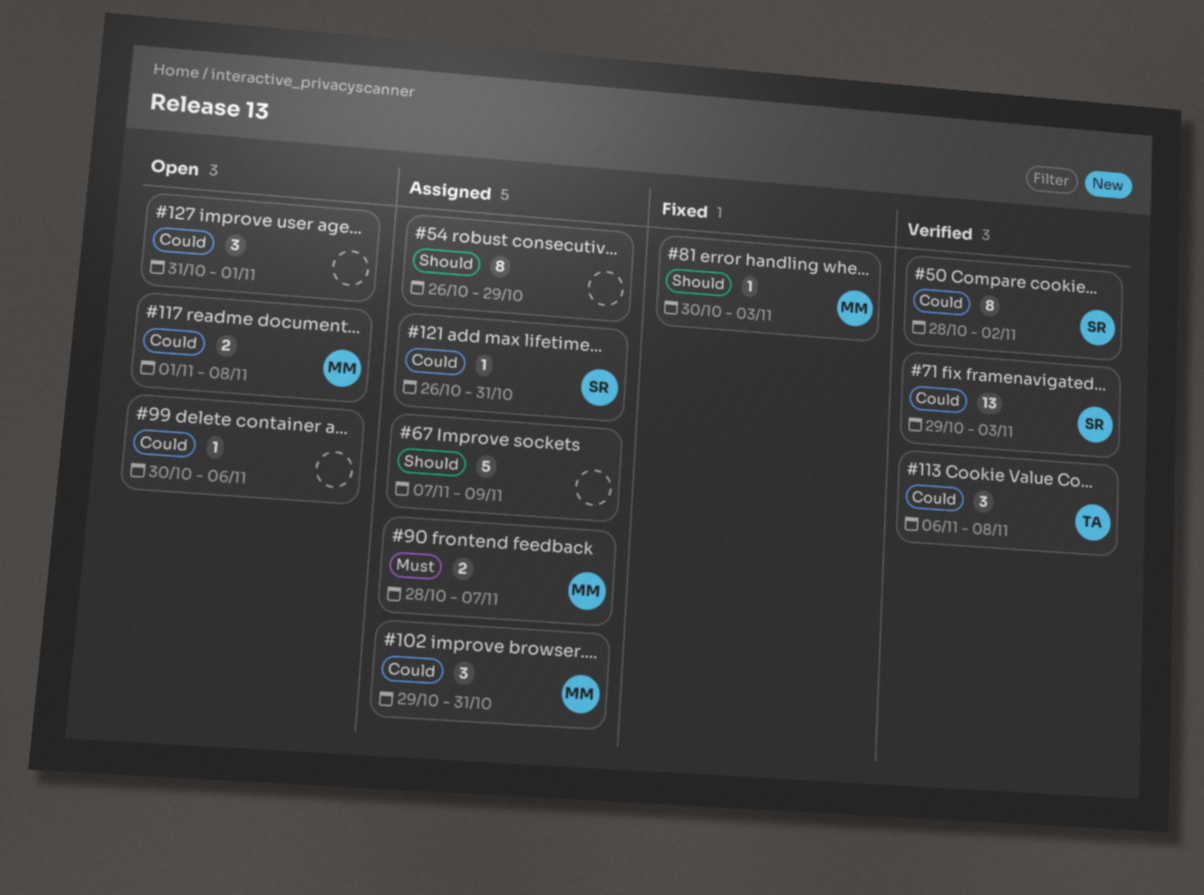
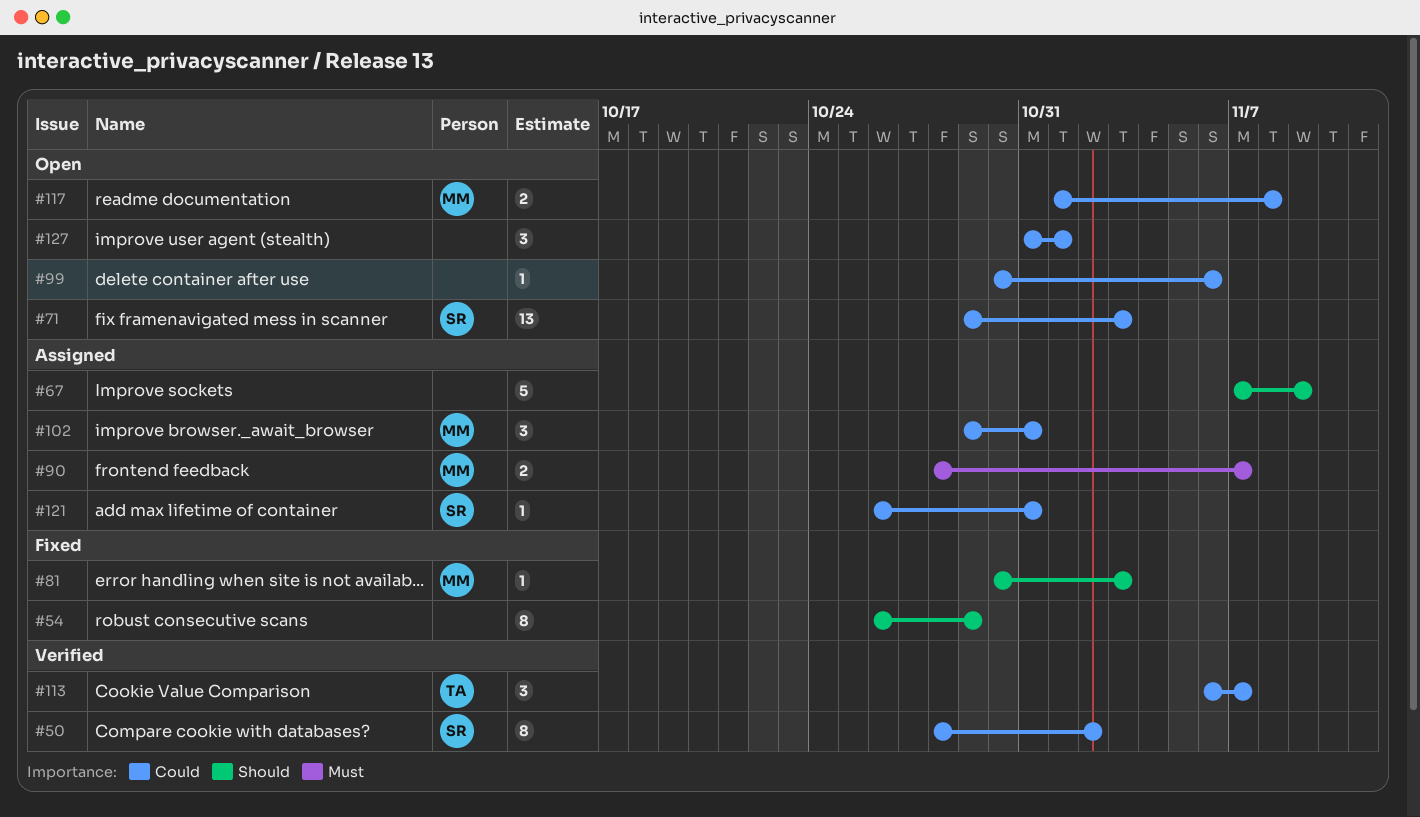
#54, status: Assigned -> Fixed
#71, status: Verified -> Open
#113, due: Nov 8 -> Nov 7

